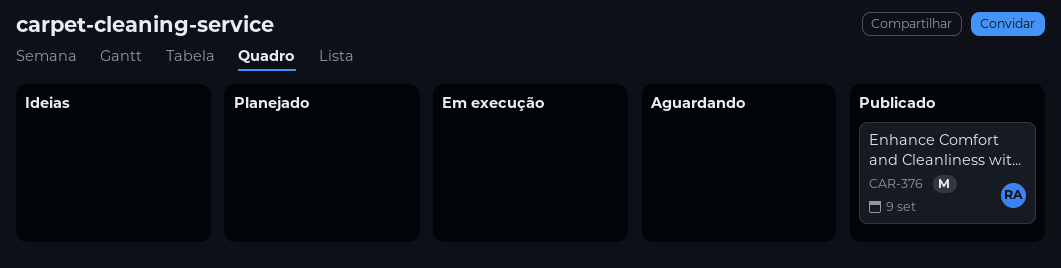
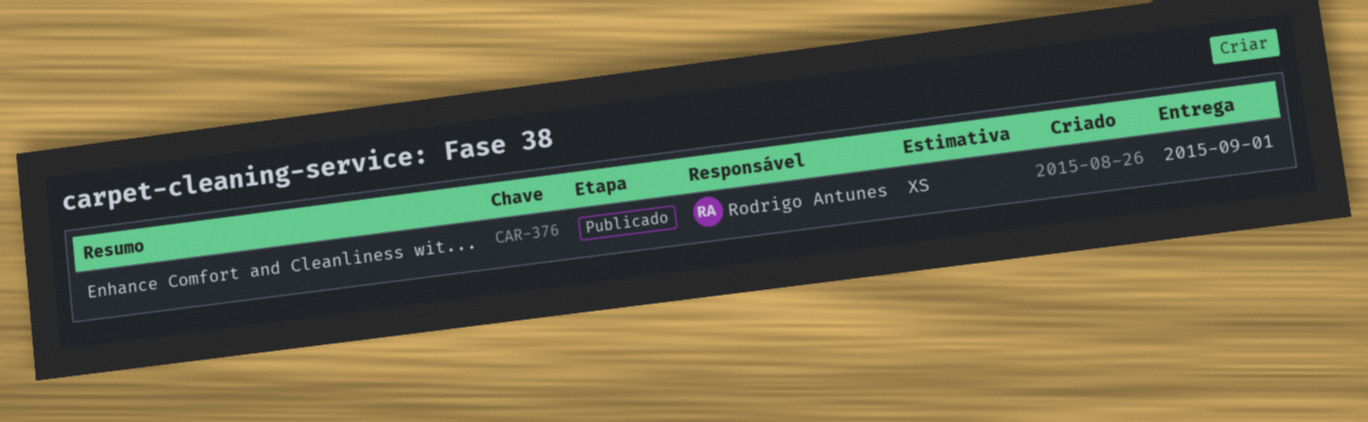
CAR-376, estimate: M -> XS
CAR-376, due: Sep 9 -> Sep 1

